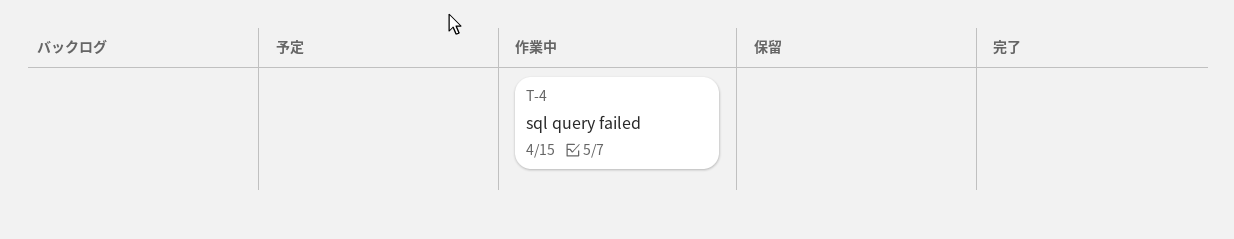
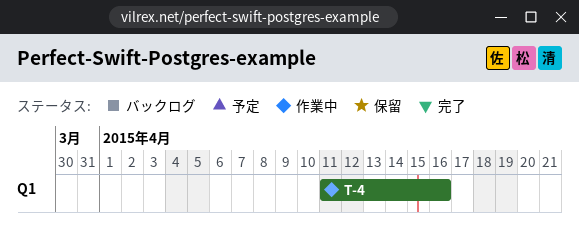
T-4, due: Apr 15 -> Apr 16

